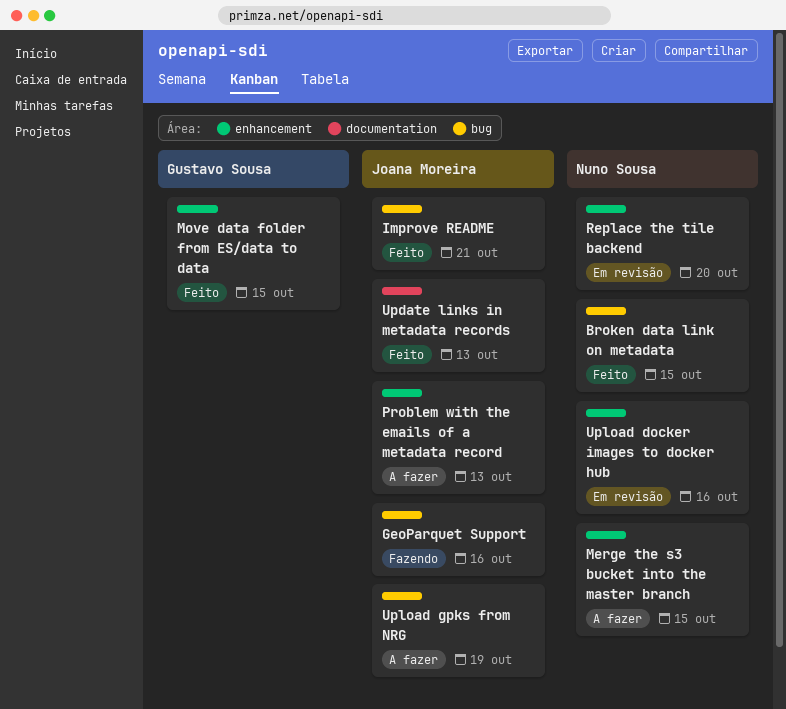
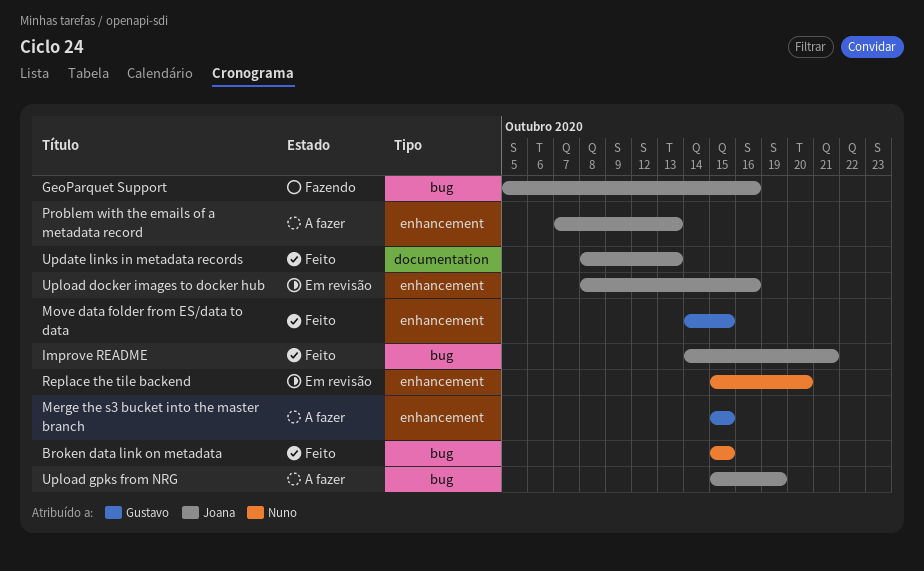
Merge the s3 bucket into the master branch, owner: Nuno Sousa -> Gustavo Sousa
Upload docker images to docker hub, owner: Nuno Sousa -> Joana Moreira

